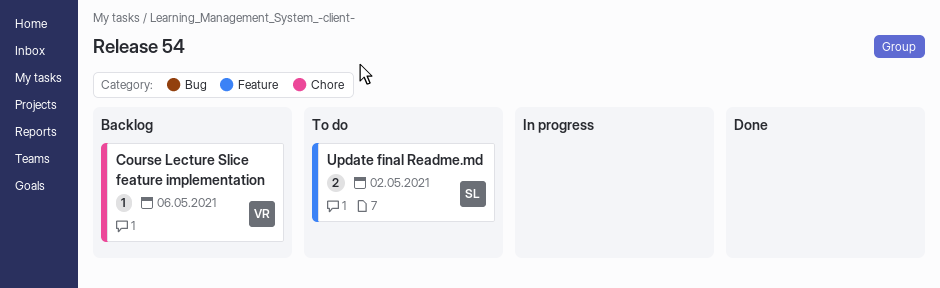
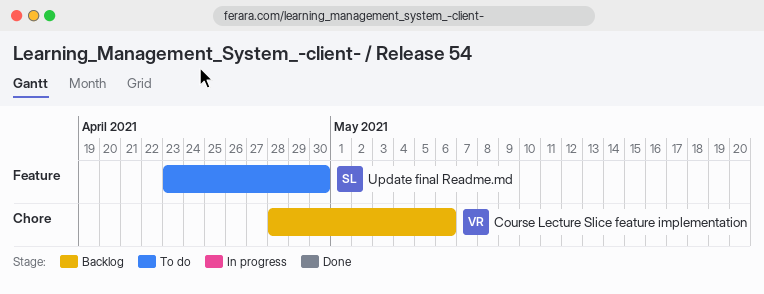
Update final Readme.md, due: May 2 -> Apr 30

